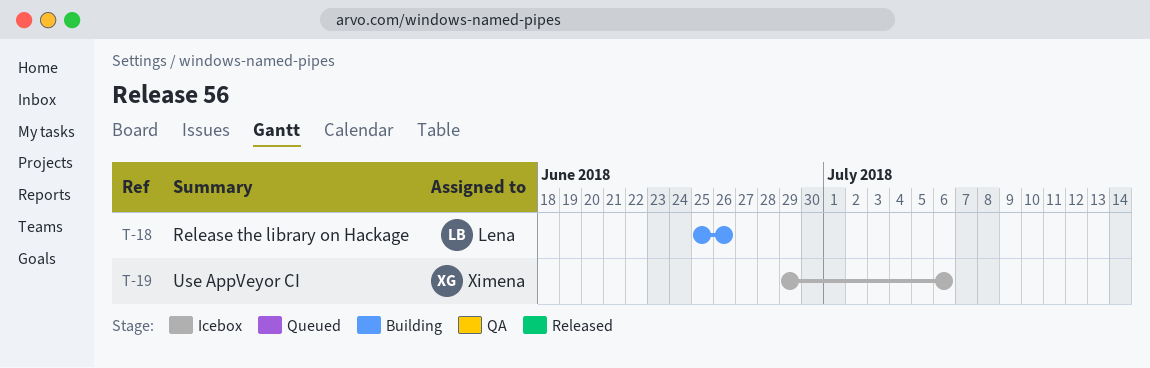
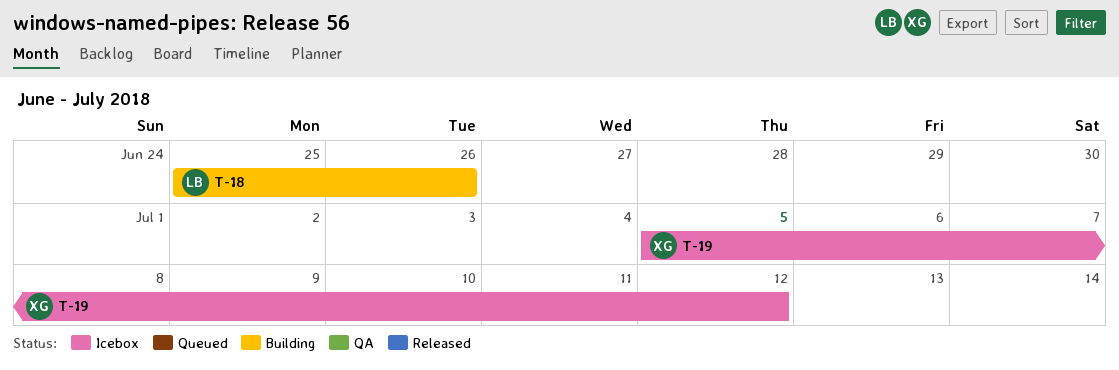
T-19, start: Jun 29 -> Jul 5
T-19, due: Jul 6 -> Jul 12

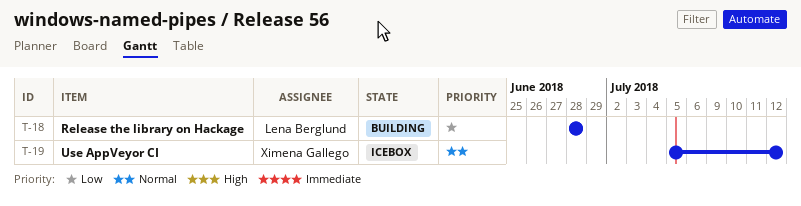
T-18, start: Jun 25 -> Jun 28
T-18, due: Jun 26 -> Jun 28

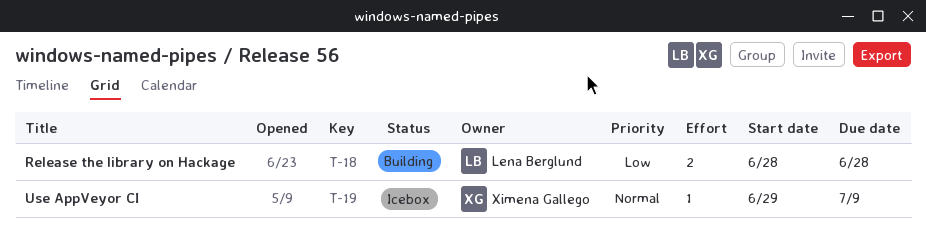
T-19, start: Jul 5 -> Jun 29
T-19, due: Jul 12 -> Jul 9

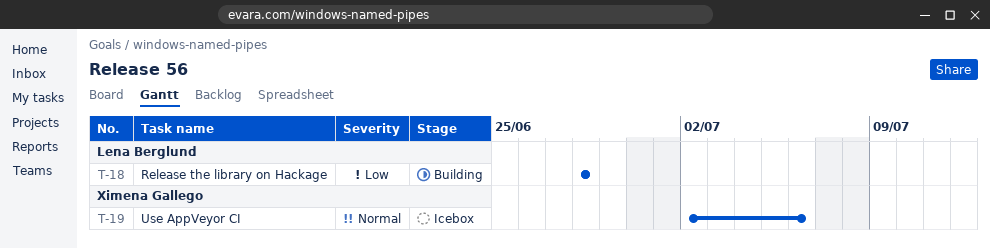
T-19, start: Jun 29 -> Jul 2
T-19, due: Jul 9 -> Jul 6

